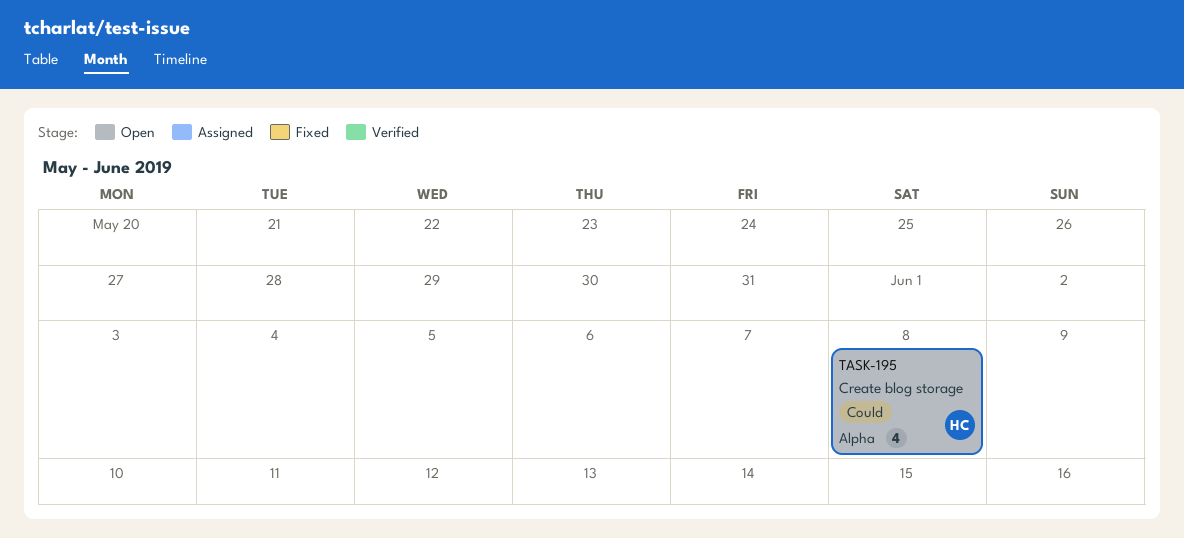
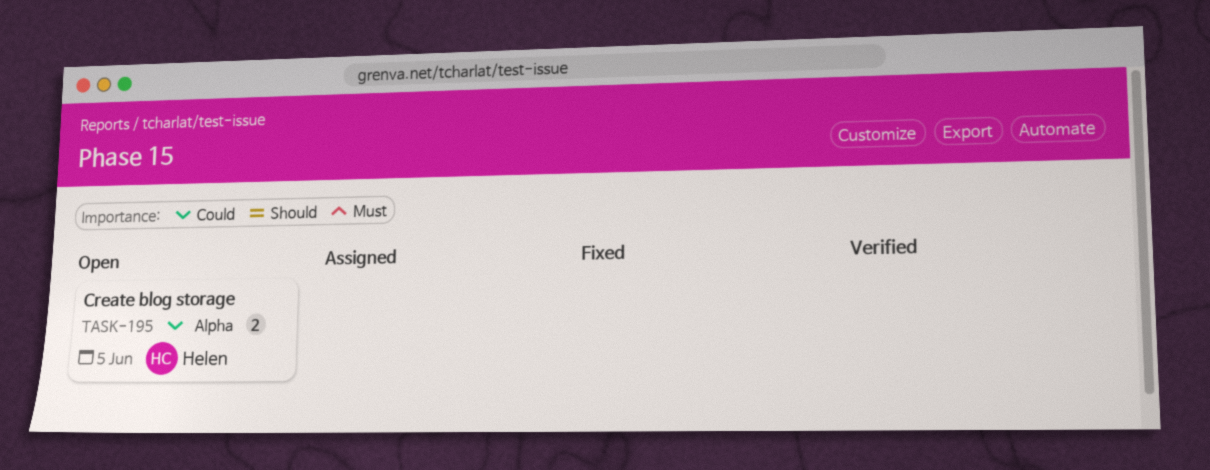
TASK-195, estimate: 4 -> 2
TASK-195, due: Jun 8 -> Jun 5

